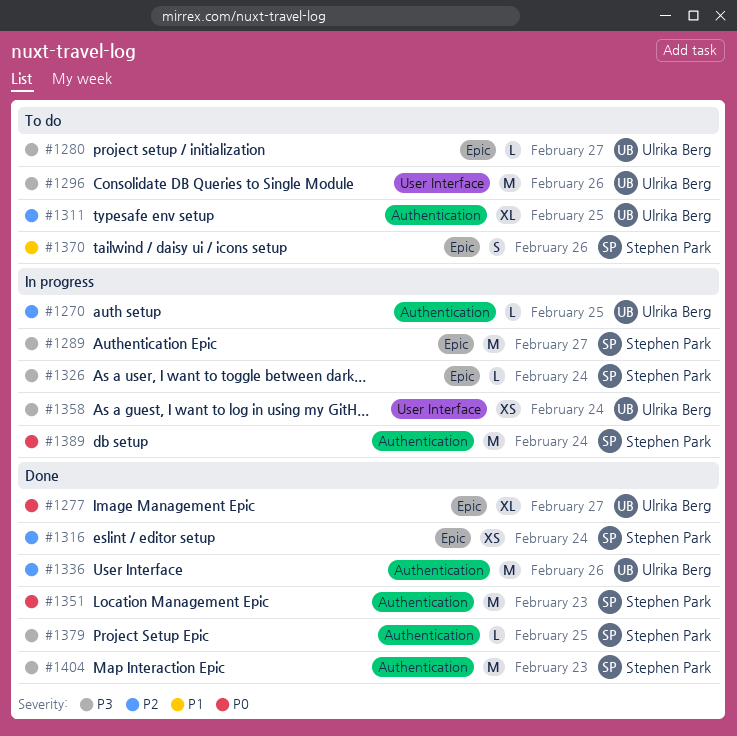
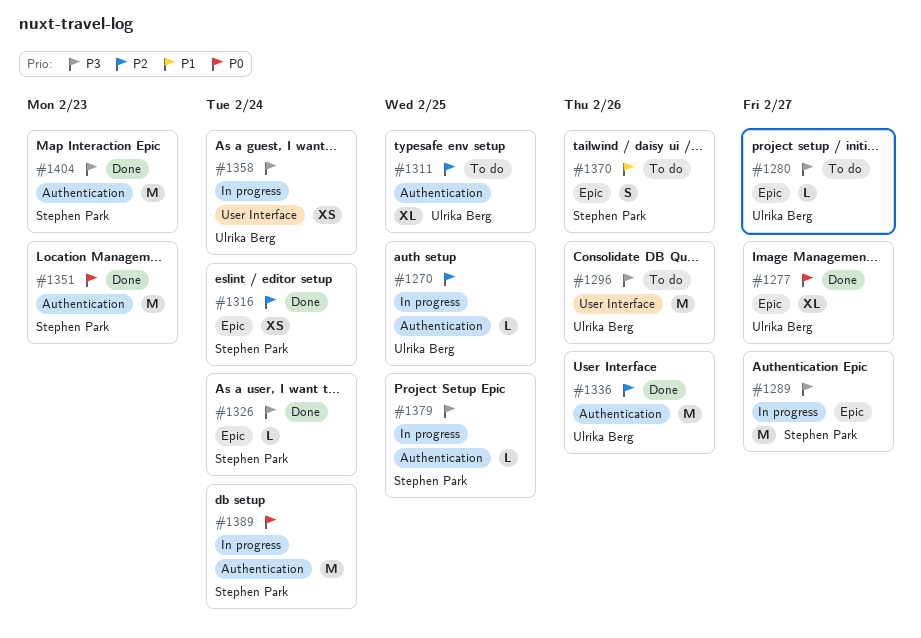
#1326, status: In progress -> Done
#1379, status: Done -> In progress

